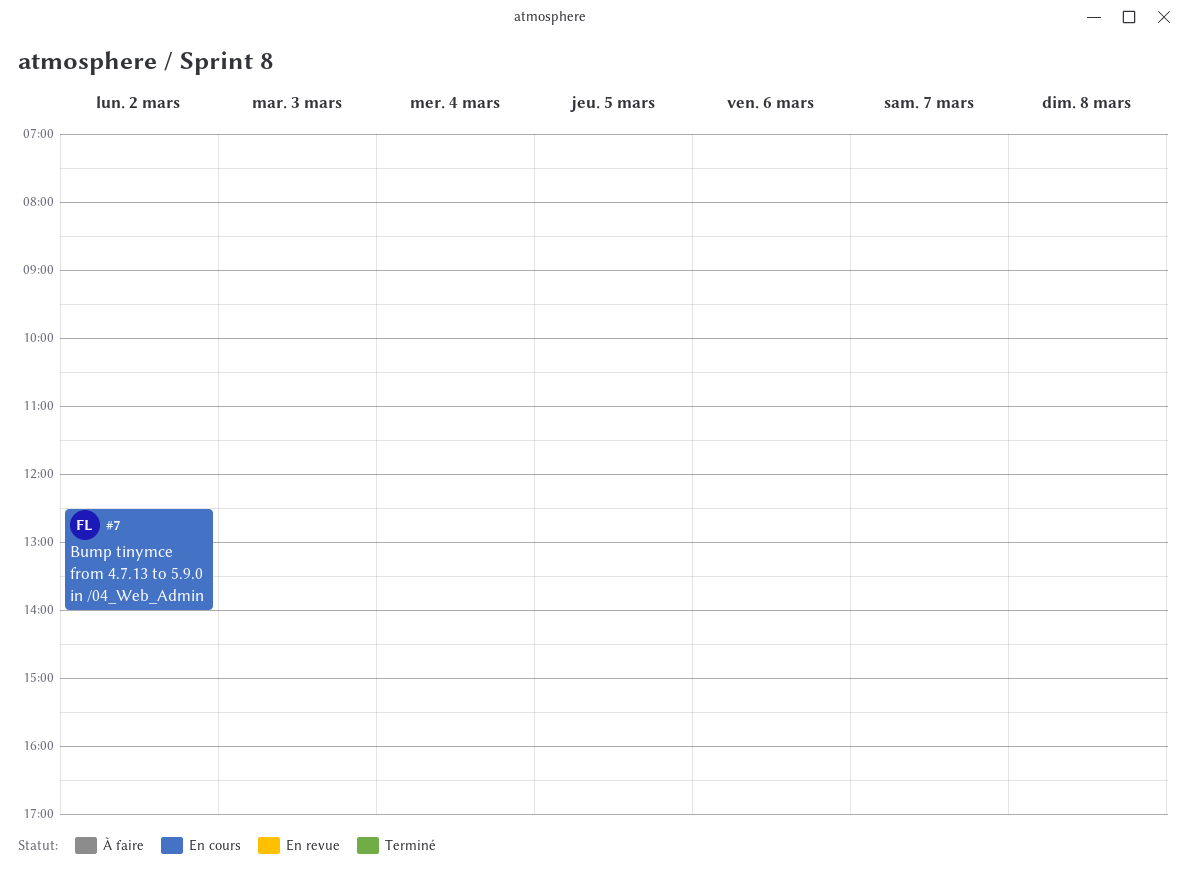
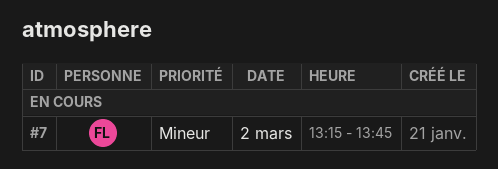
#7, begins: 12:30 -> 13:15
#7, ends: 14:00 -> 13:45

